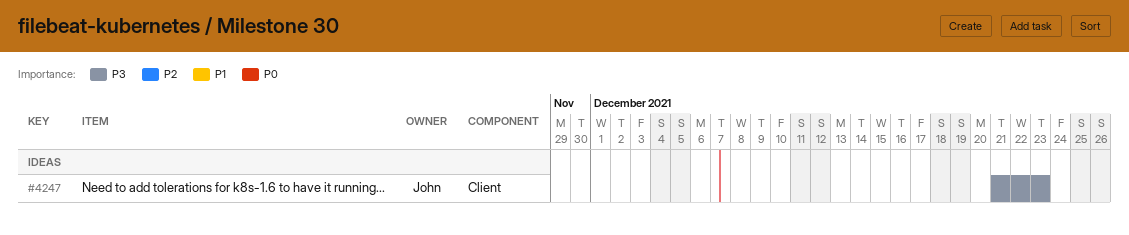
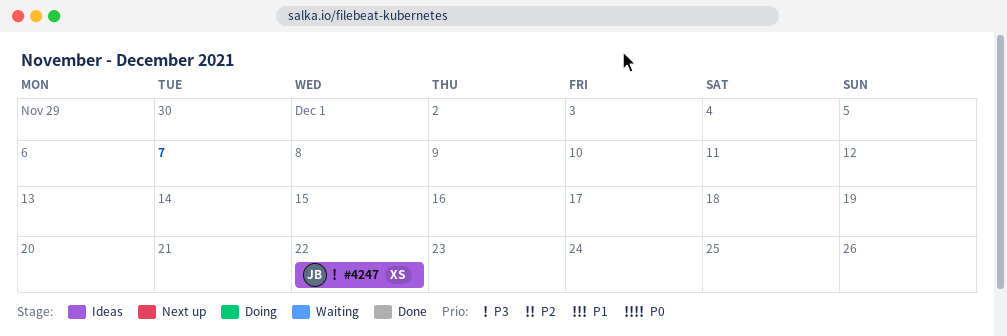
#4247, start: Dec 21 -> Dec 22
#4247, due: Dec 23 -> Dec 22

